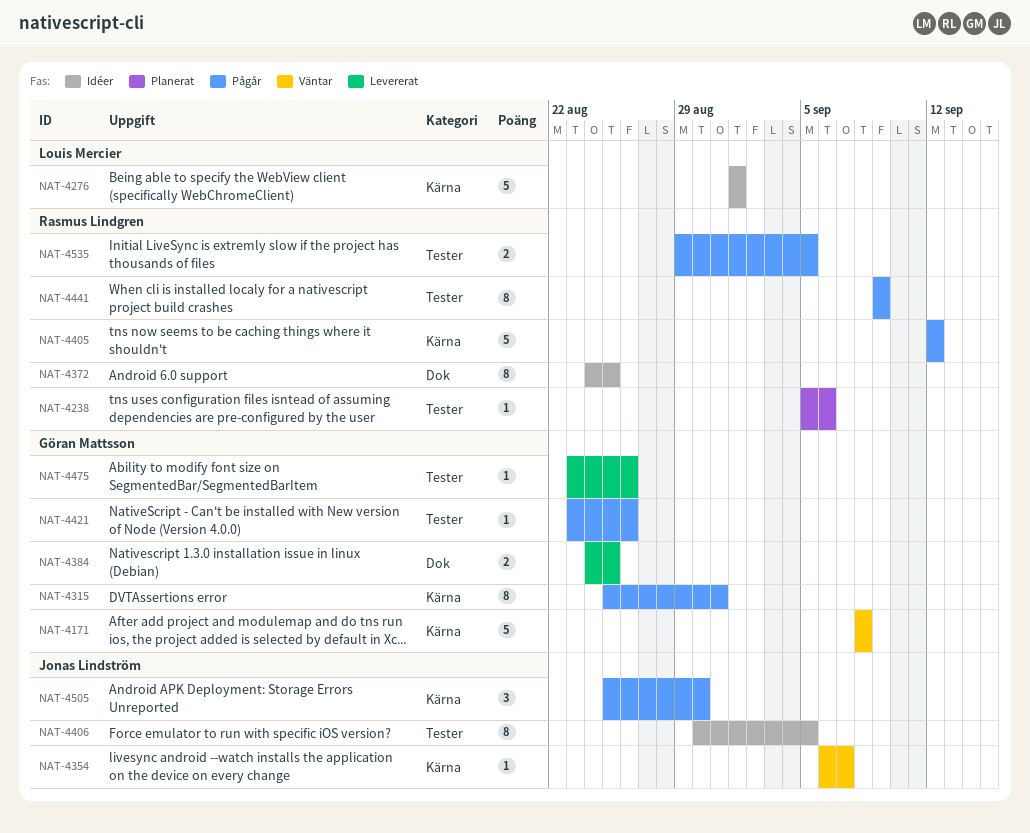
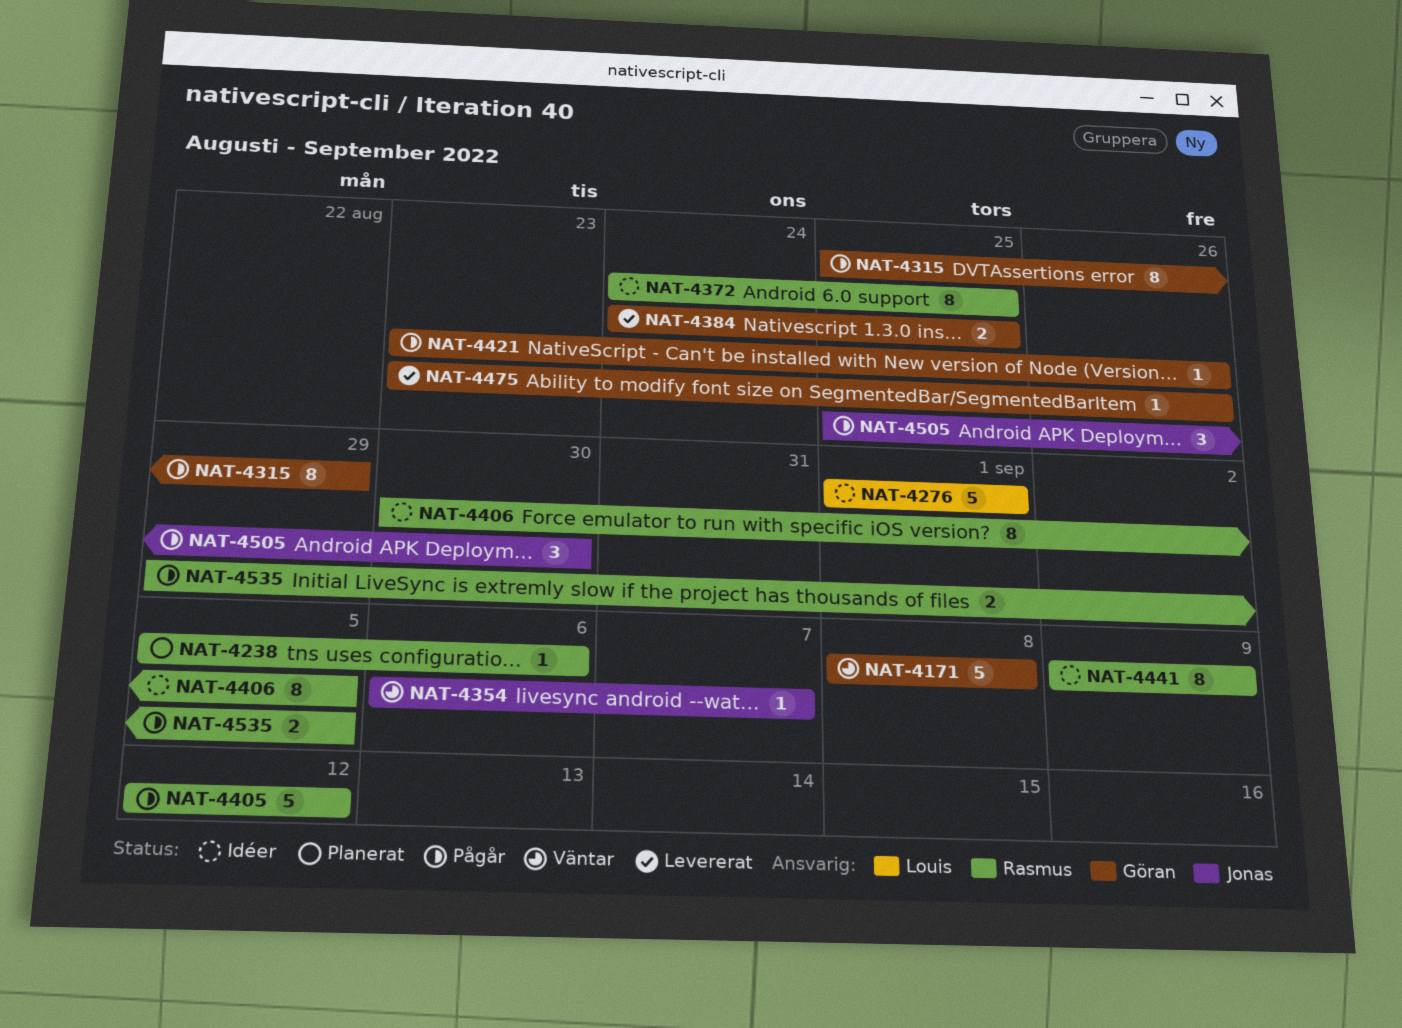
NAT-4315, due: Aug 31 -> Aug 29
NAT-4406, owner: Jonas Lindström -> Rasmus Lindgren
NAT-4441, status: Pågår -> Idéer

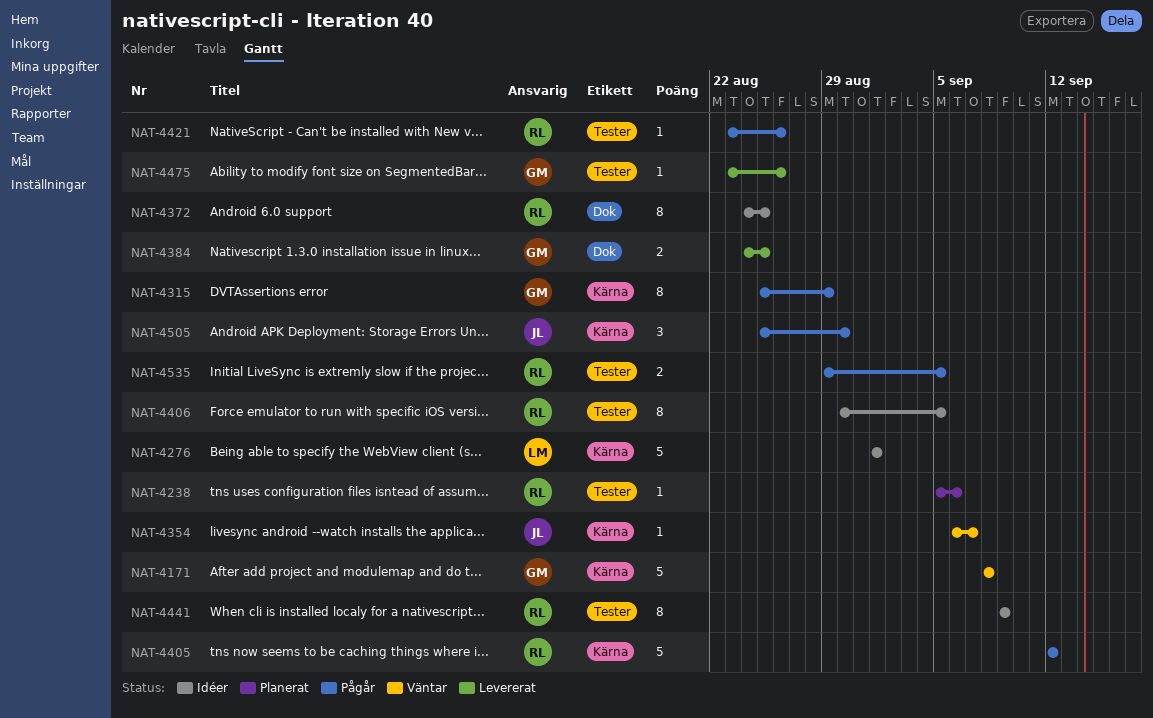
NAT-4421, owner: Göran -> Rasmus

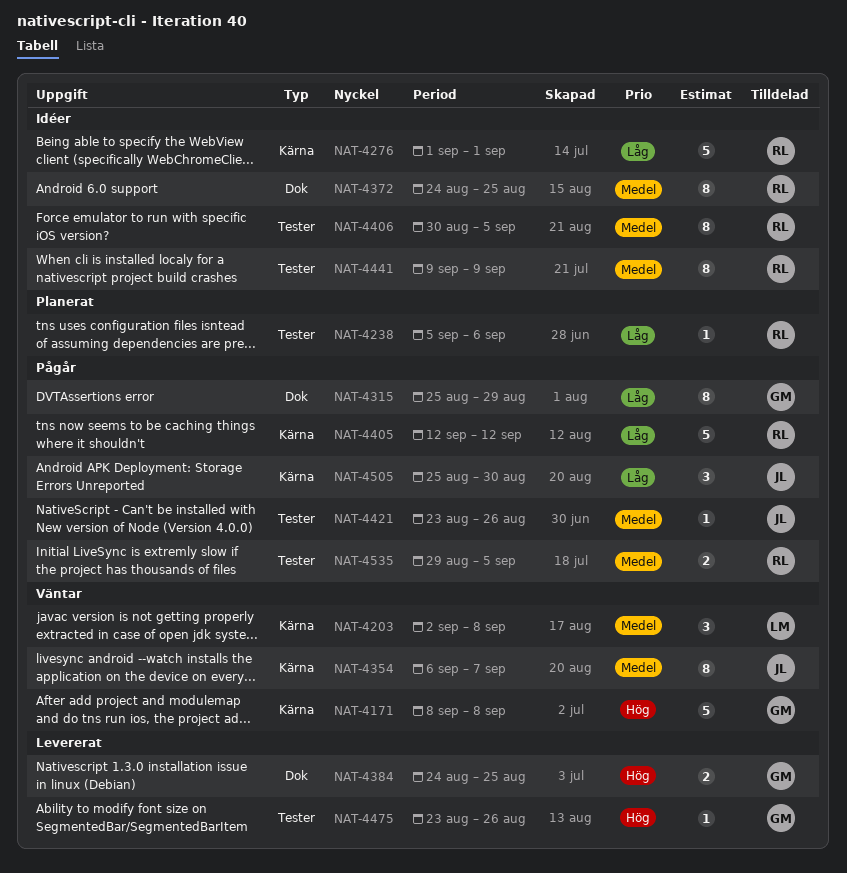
NAT-4203: none -> present
NAT-4276, owner: LM -> RL
NAT-4315, label: Kärna -> Dok
NAT-4354, estimate: 1 -> 8
NAT-4421, owner: RL -> JL

